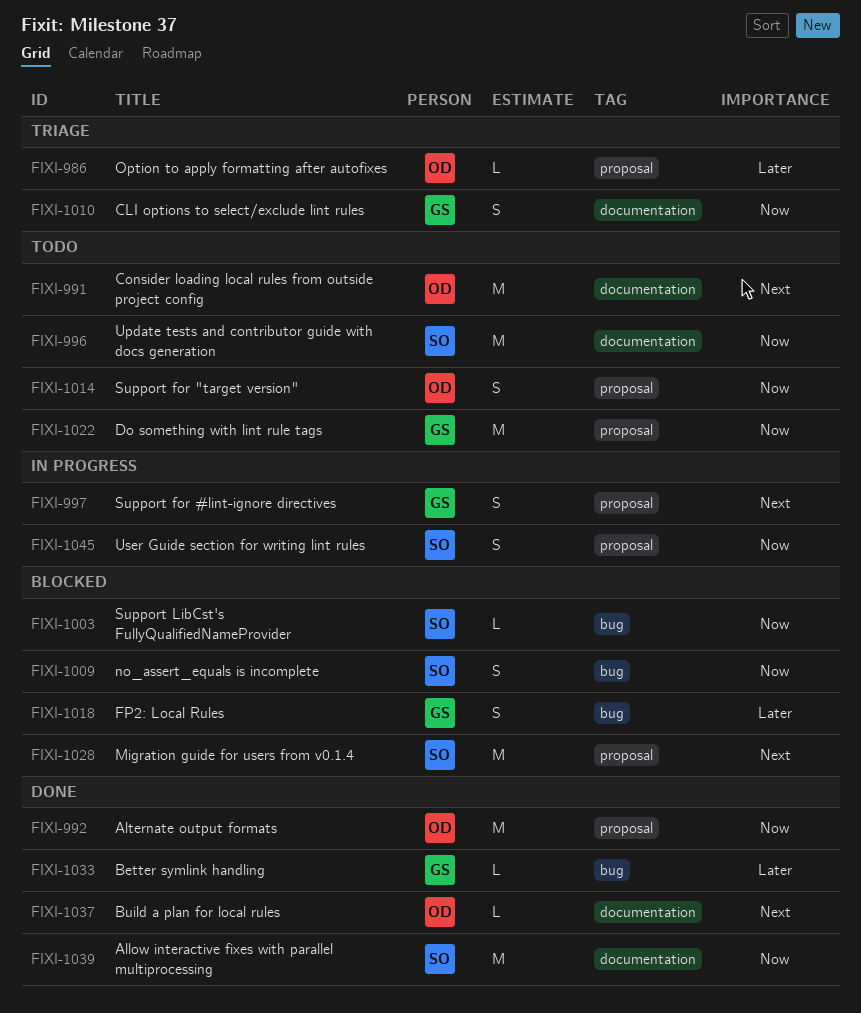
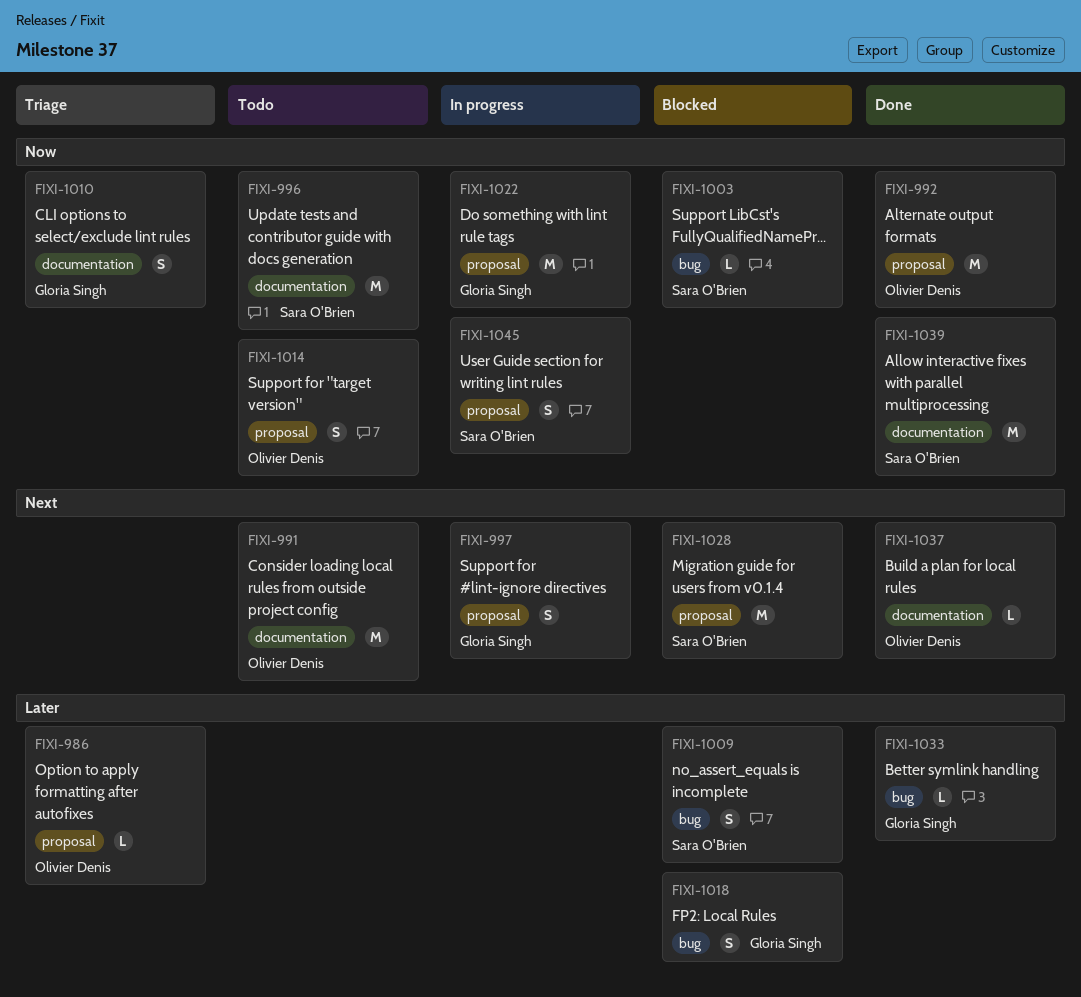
FIXI-1009, priority: Now -> Later
FIXI-1022, status: Todo -> In progress

